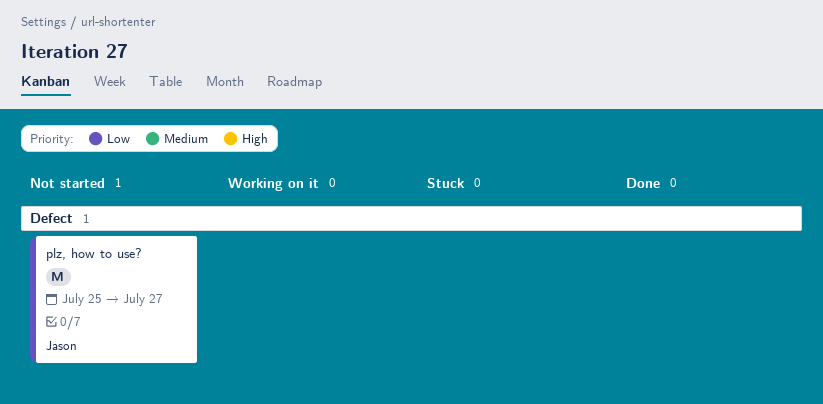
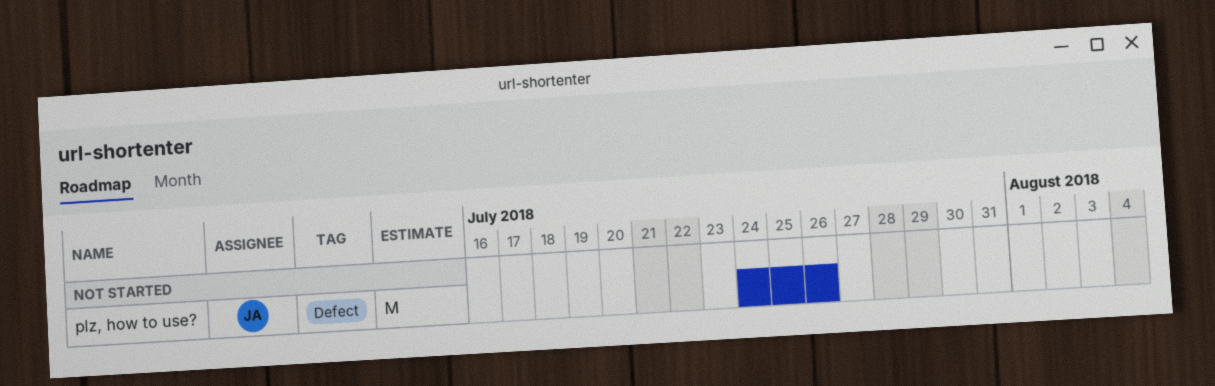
plz, how to use?, start: Jul 25 -> Jul 24
plz, how to use?, due: Jul 27 -> Jul 26

